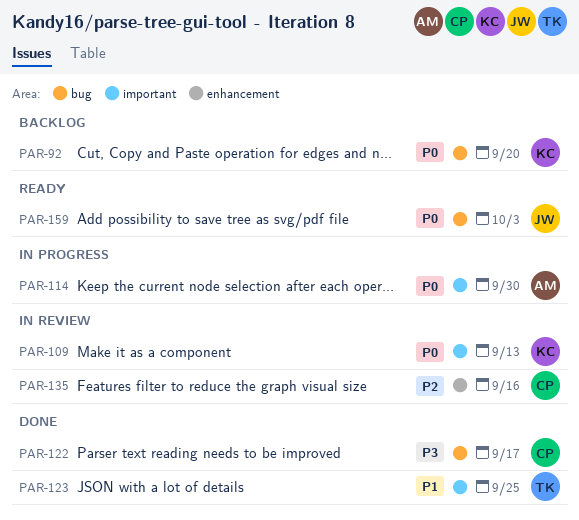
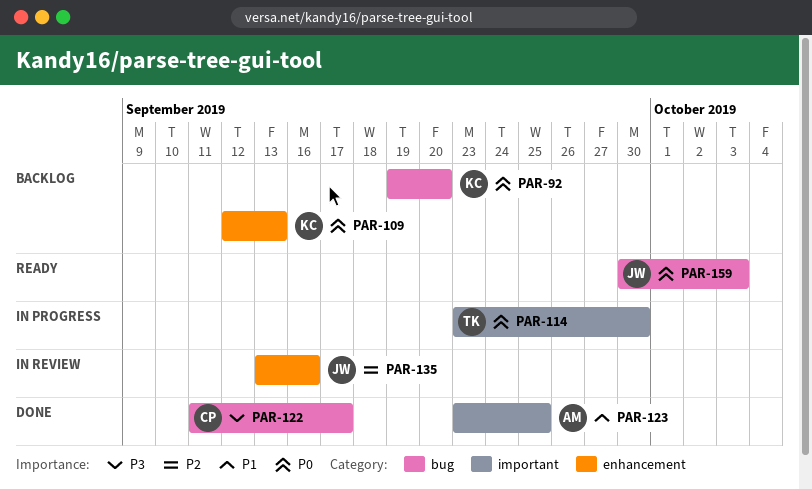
PAR-109, status: In review -> Backlog
PAR-109, label: important -> enhancement
PAR-114, owner: AM -> TK
PAR-123, owner: TK -> AM
PAR-135, owner: CP -> JW

